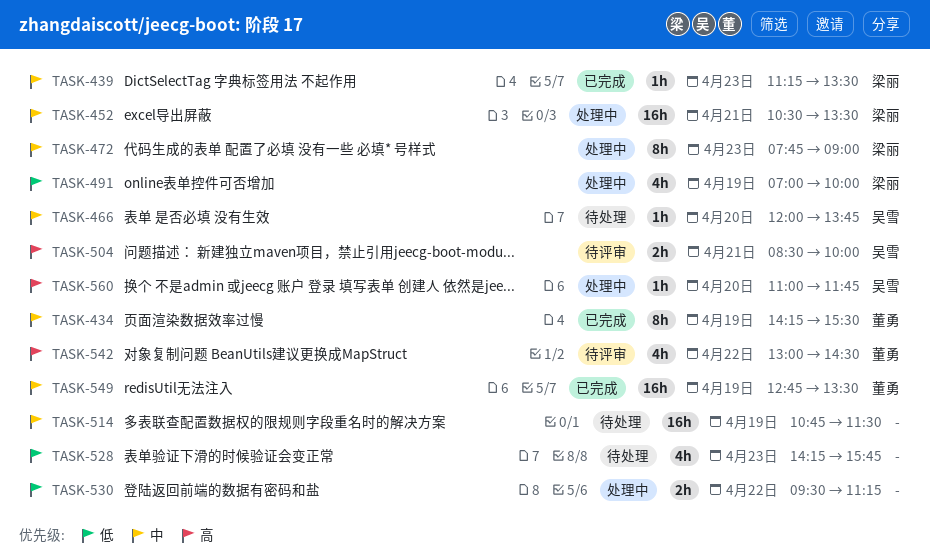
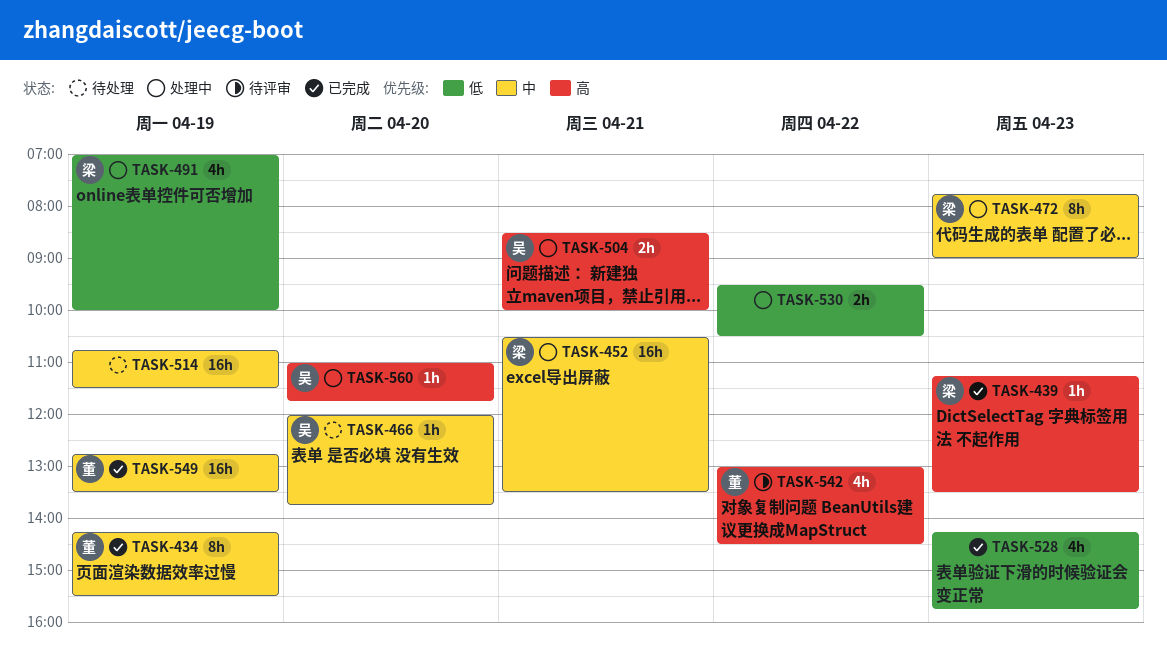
TASK-439, priority: 中 -> 高
TASK-504, status: 待评审 -> 处理中
TASK-528, status: 待处理 -> 已完成
TASK-530, ends: 11:15 -> 10:30

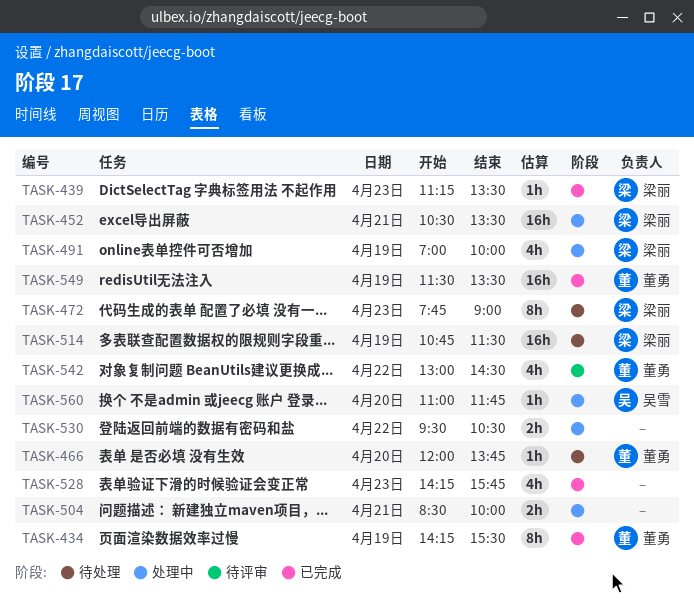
TASK-466, owner: 吴雪 -> 董勇
TASK-472, status: 处理中 -> 待处理
TASK-504, owner: 吴雪 -> none
TASK-514, owner: none -> 梁丽
TASK-549, begins: 12:45 -> 11:30

